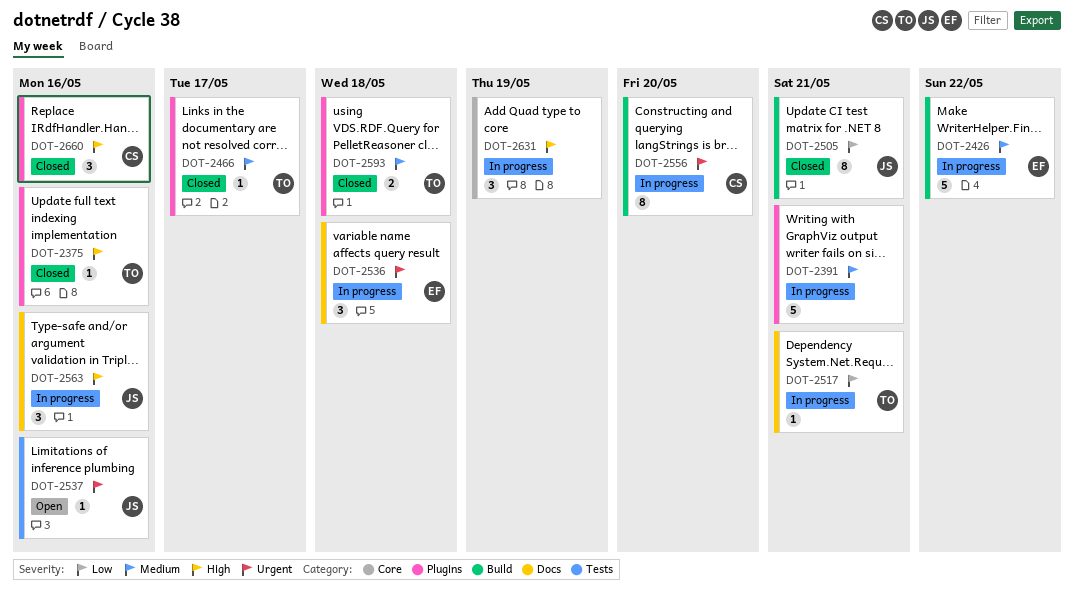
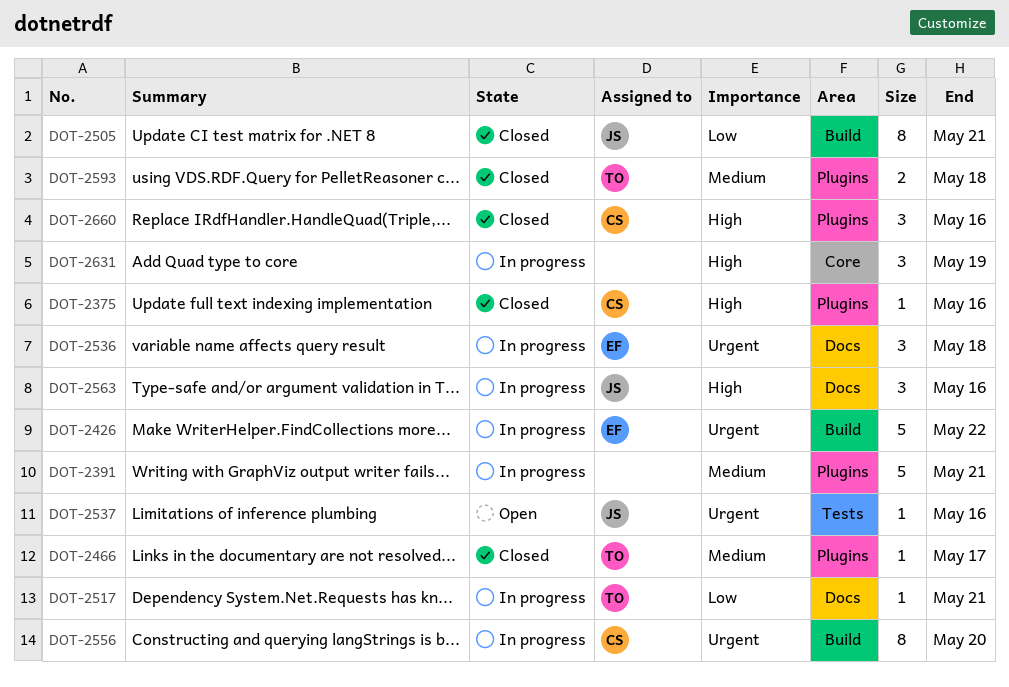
DOT-2375, owner: TO -> CS
DOT-2426, priority: Medium -> Urgent

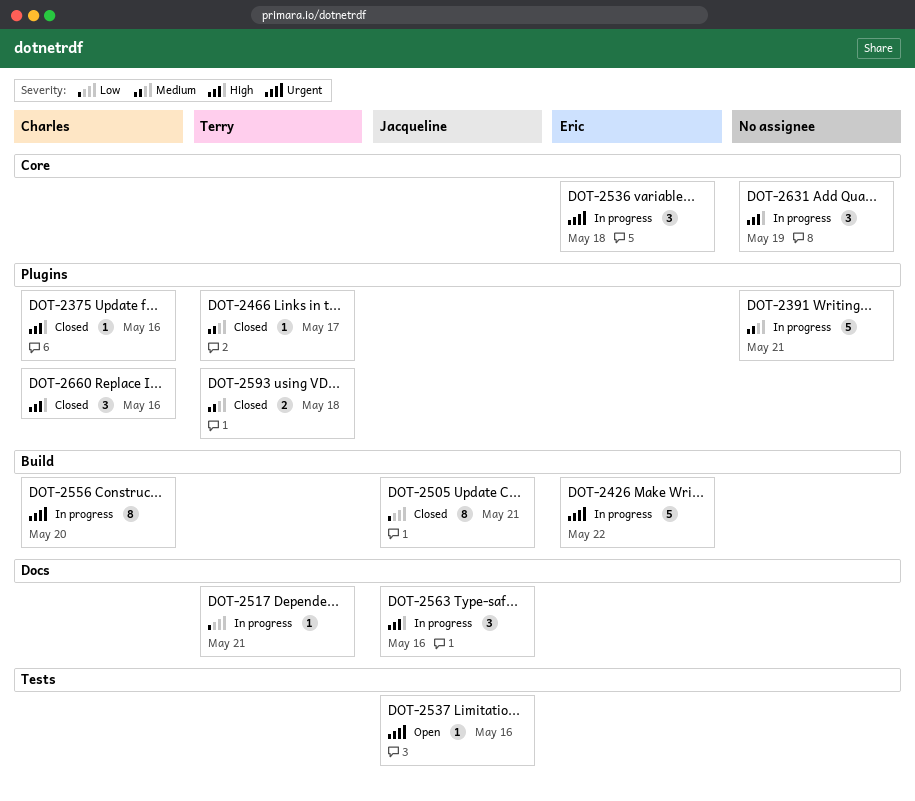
DOT-2536, label: Docs -> Core

